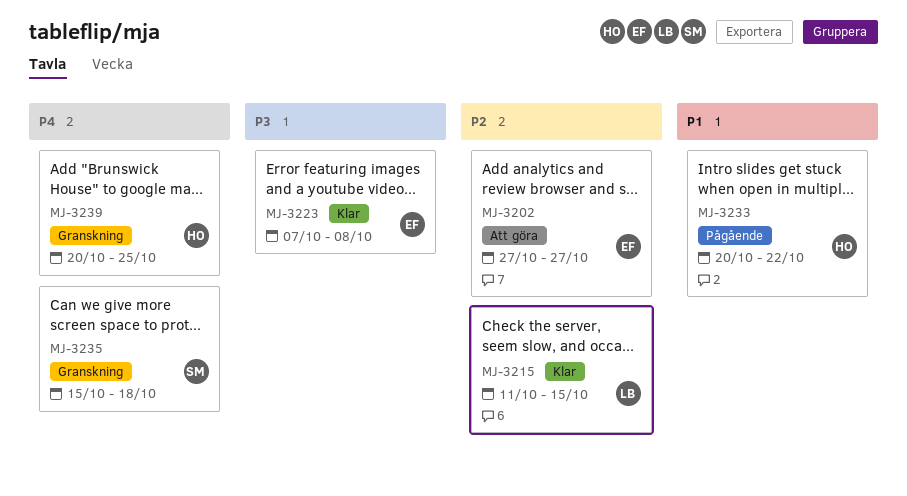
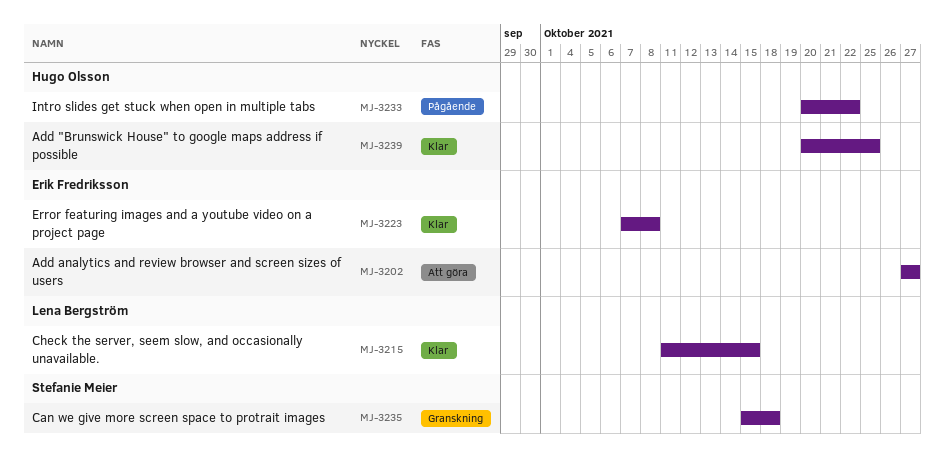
MJ-3239, status: Granskning -> Klar

